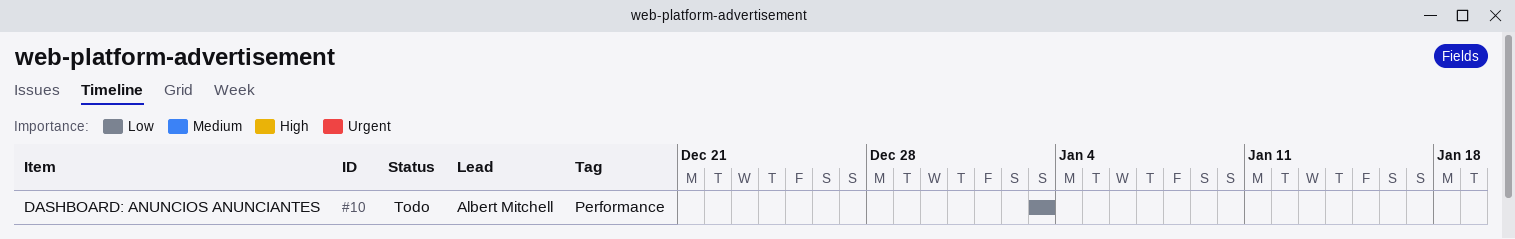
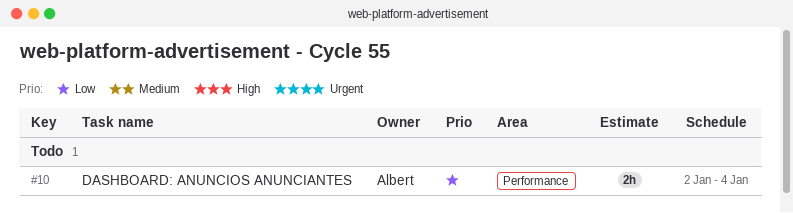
#10, start: Jan 3 -> Jan 2
#10, due: Jan 3 -> Jan 4

